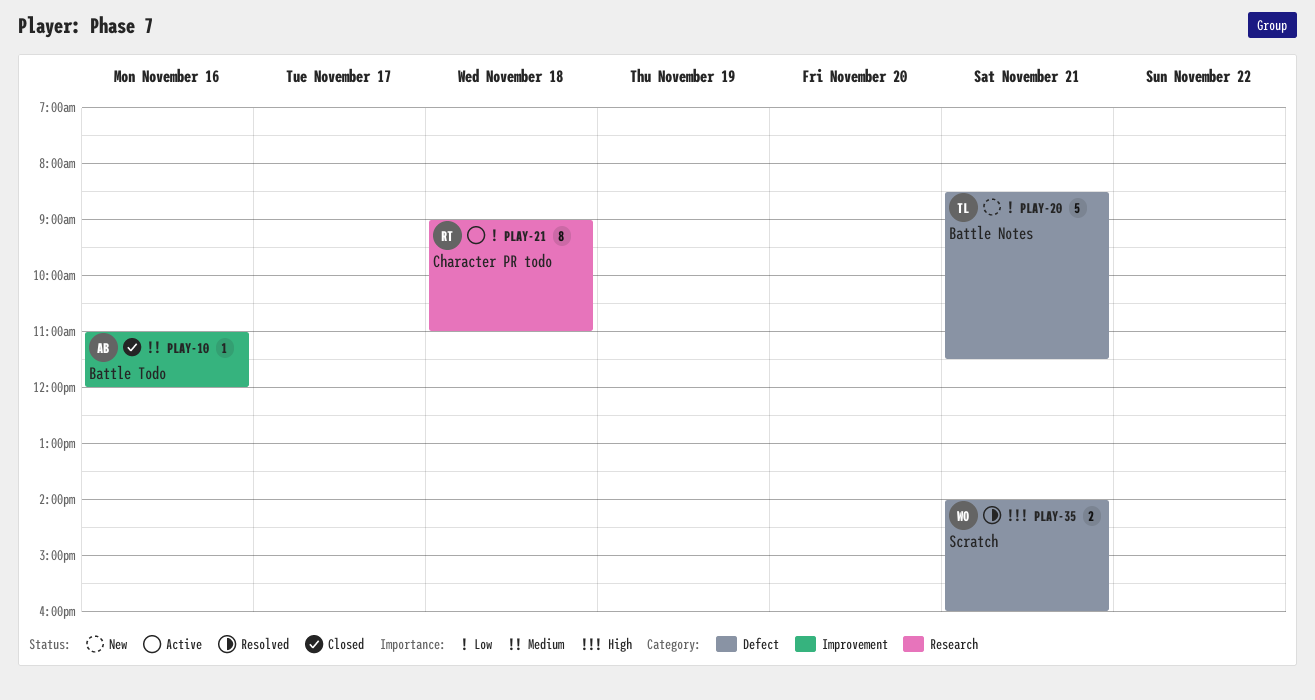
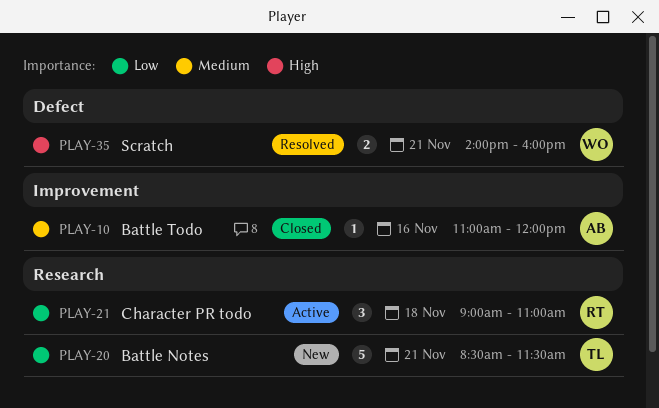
PLAY-20, label: Defect -> Research
PLAY-21, estimate: 8 -> 3

